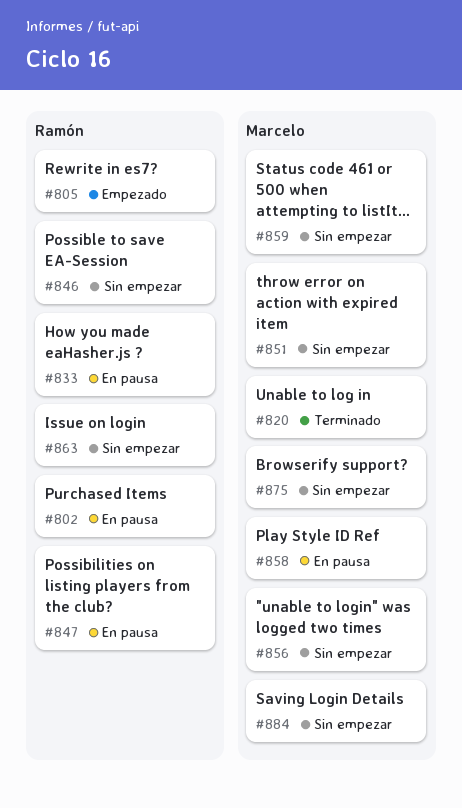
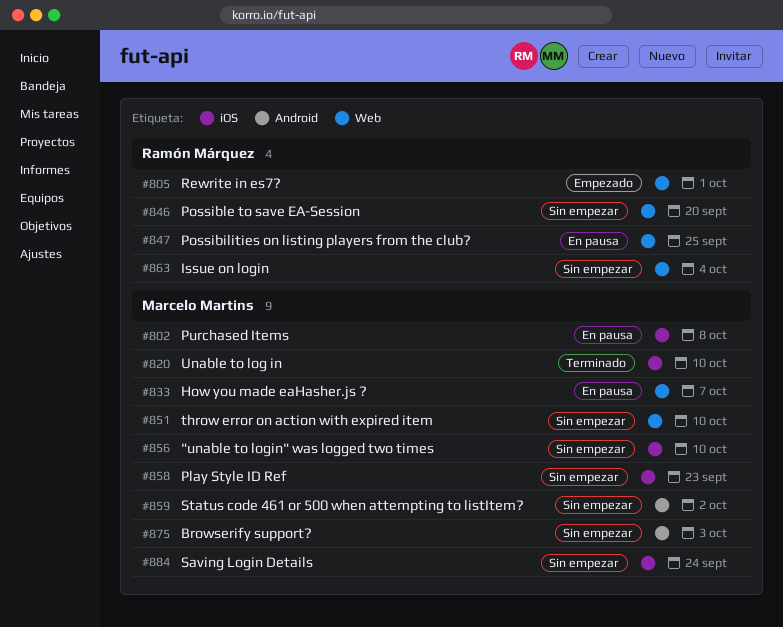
#802, owner: Ramón Márquez -> Marcelo Martins
#833, owner: Ramón Márquez -> Marcelo Martins
#858, status: En pausa -> Sin empezar

